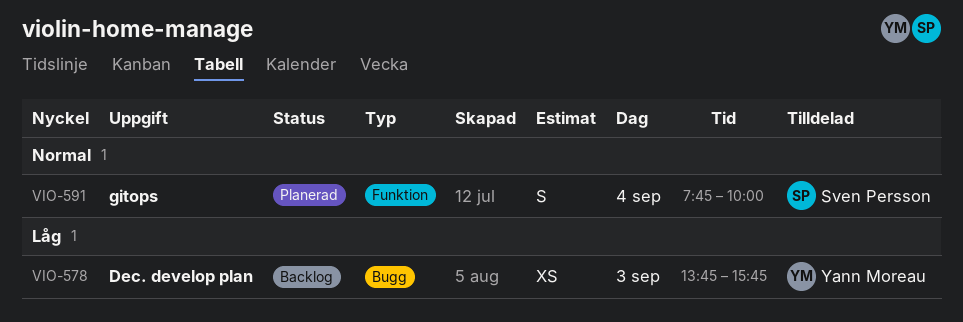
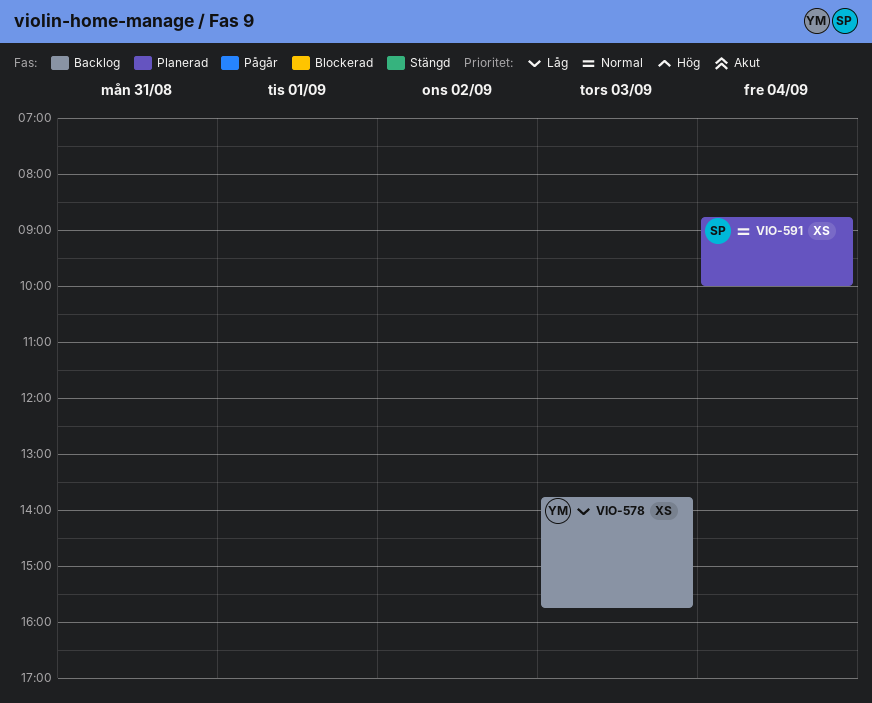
VIO-591, estimate: S -> XS
VIO-591, begins: 07:45 -> 08:45

